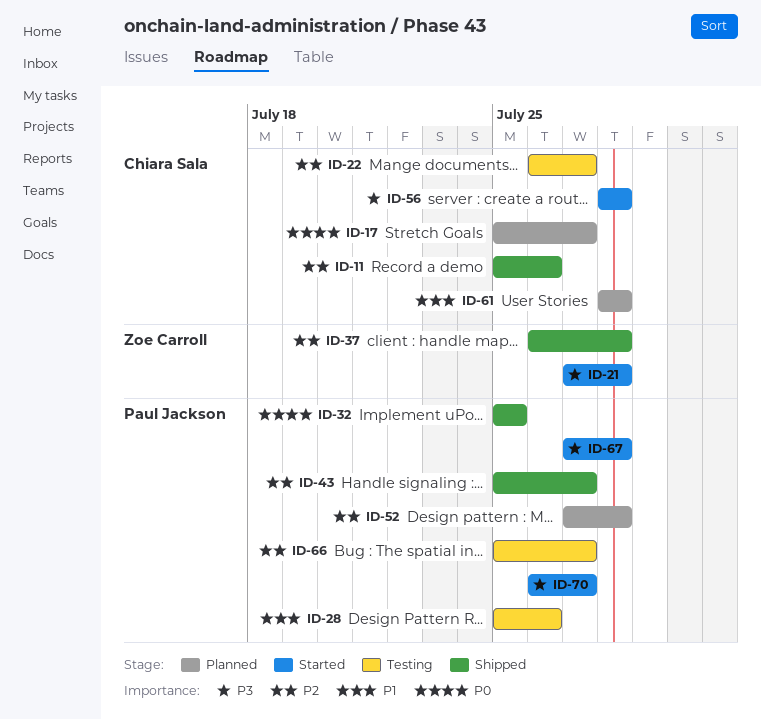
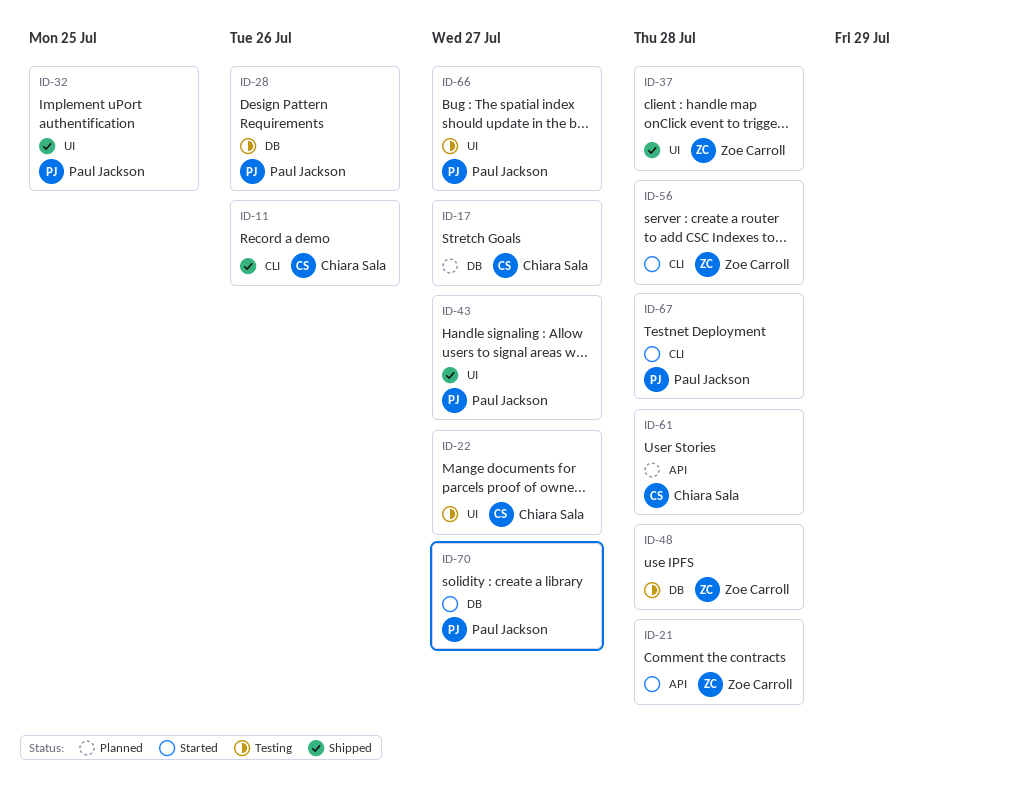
ID-48: none -> present
ID-52: present -> none
ID-56, owner: Chiara Sala -> Zoe Carroll

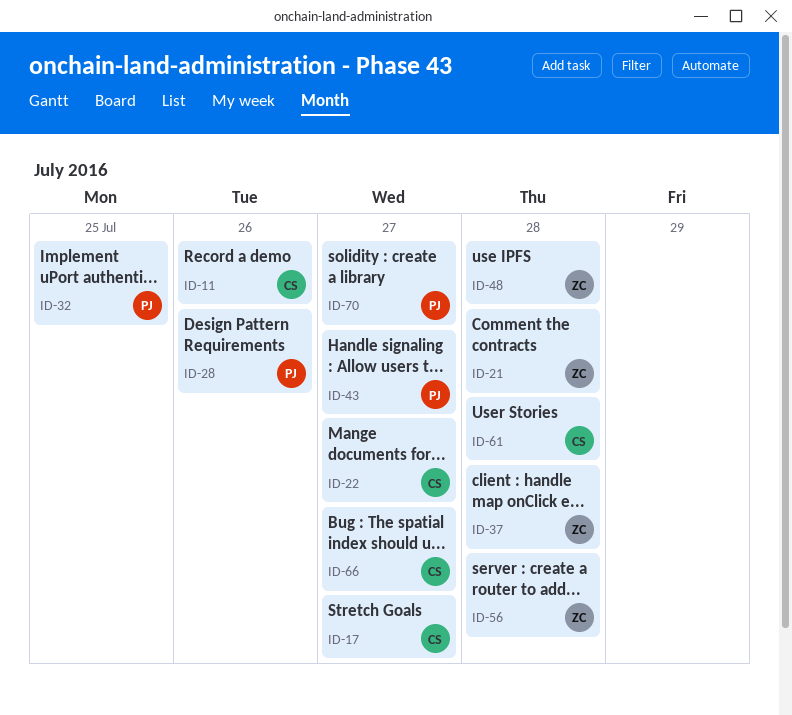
ID-66, owner: Paul Jackson -> Chiara Sala
ID-67: present -> none

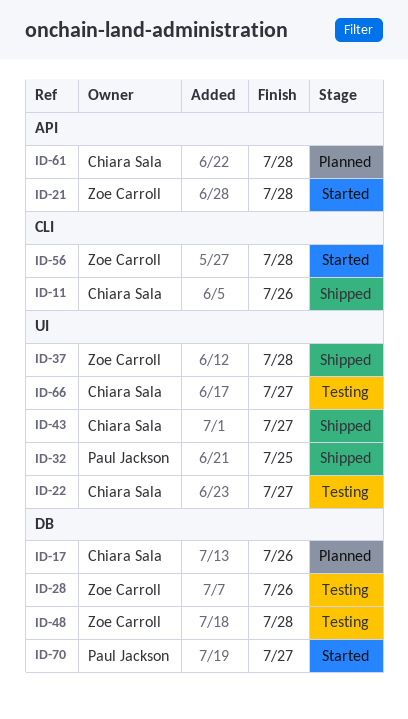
ID-17, due: Jul 27 -> Jul 26
ID-28, owner: Paul Jackson -> Zoe Carroll
ID-43, owner: Paul Jackson -> Chiara Sala

